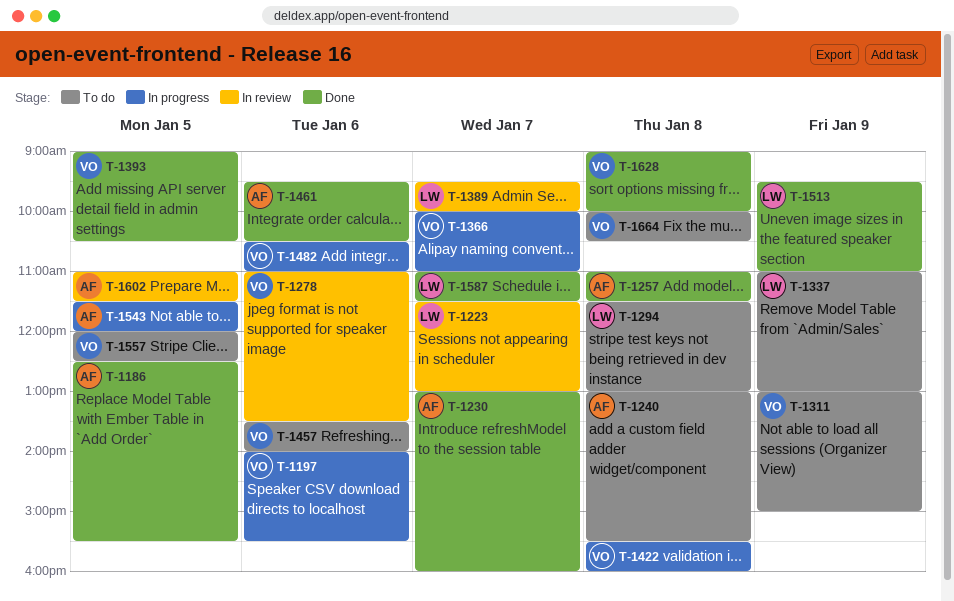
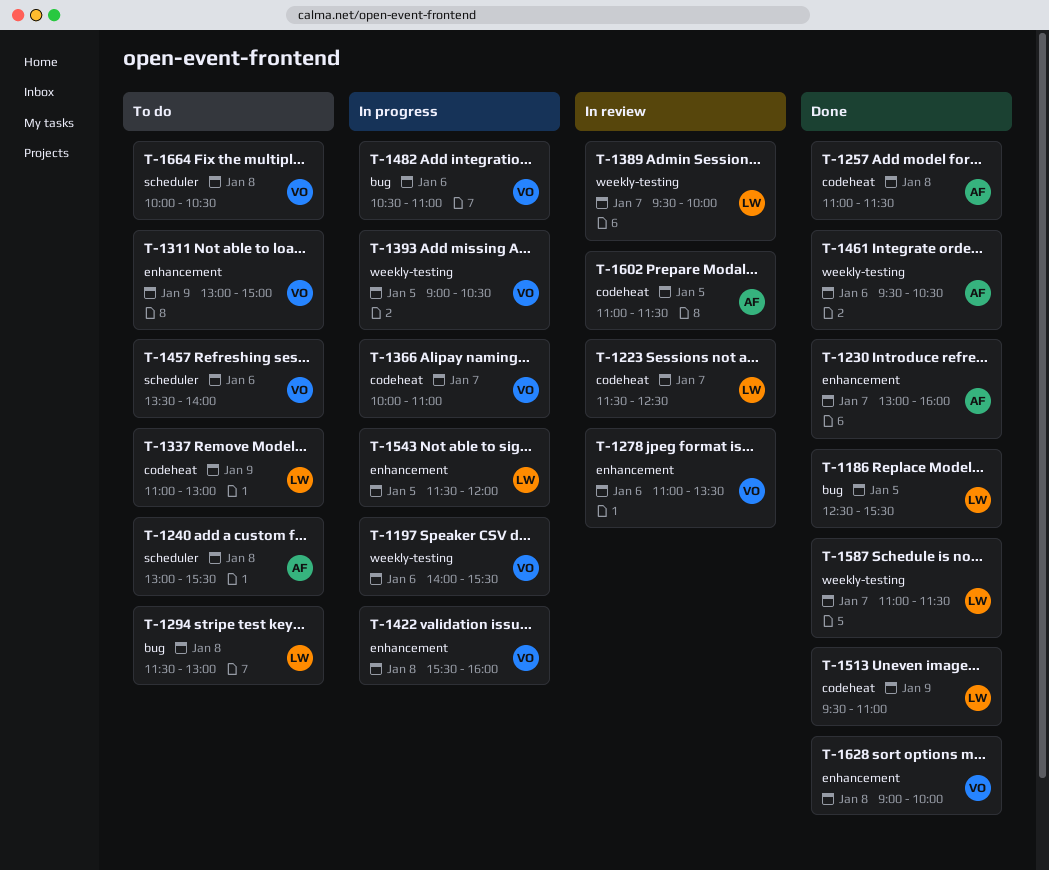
T-1186, owner: AF -> LW
T-1223, ends: 13:00 -> 12:30
T-1393, status: Done -> In progress
T-1543, owner: AF -> LW
T-1557: present -> none

